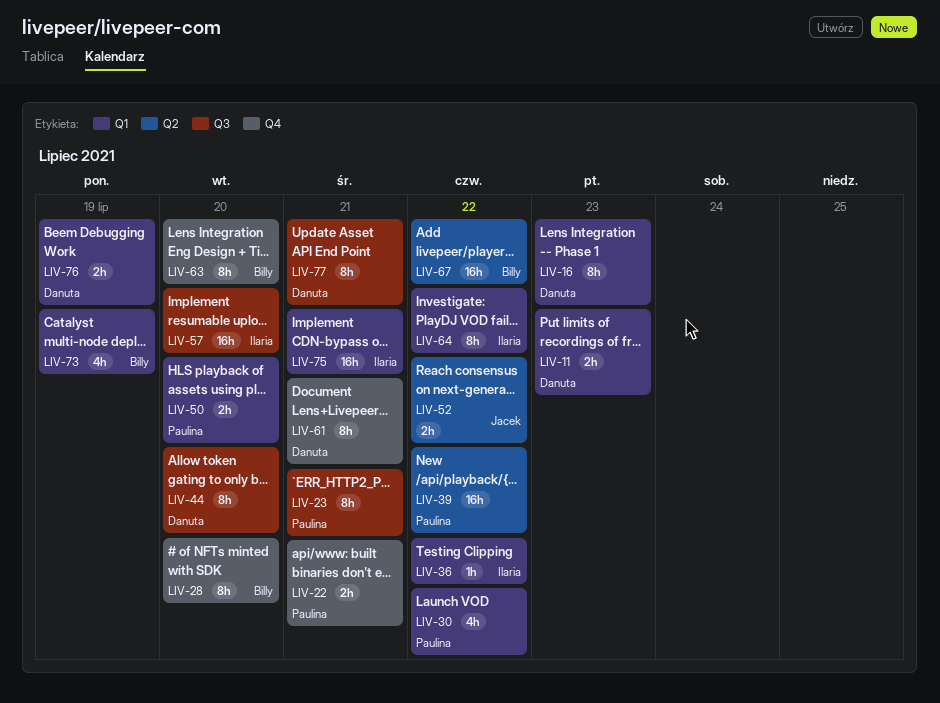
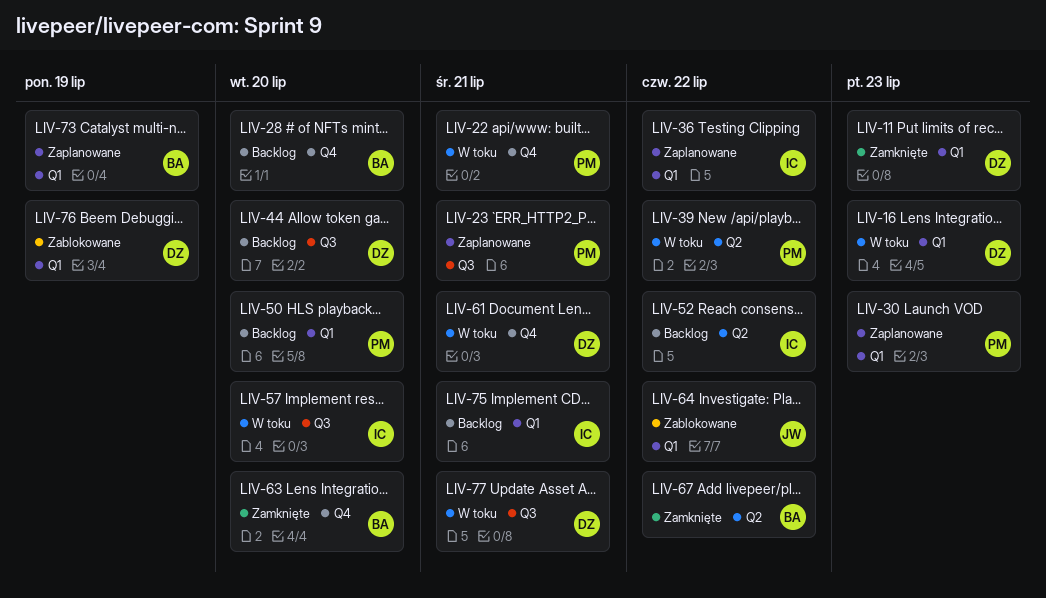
LIV-30, due: Jul 22 -> Jul 23
LIV-52, owner: Jacek -> Ilaria
LIV-64, owner: Ilaria -> Jacek

